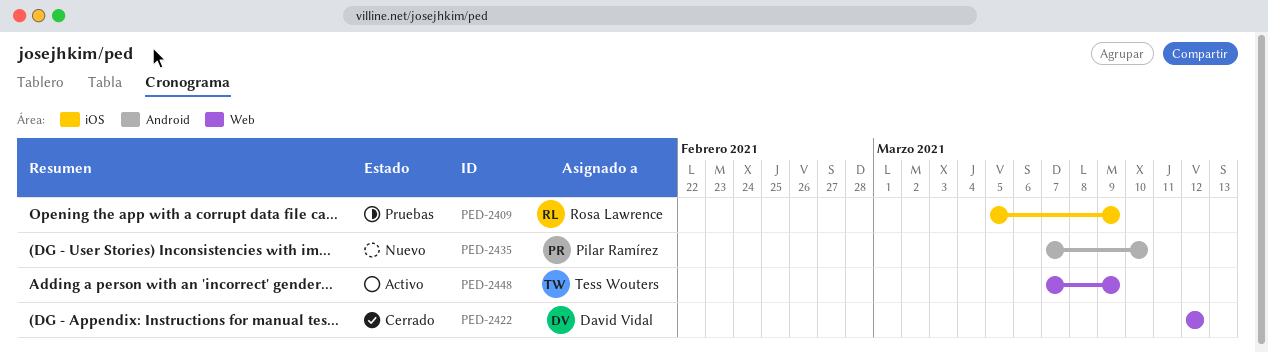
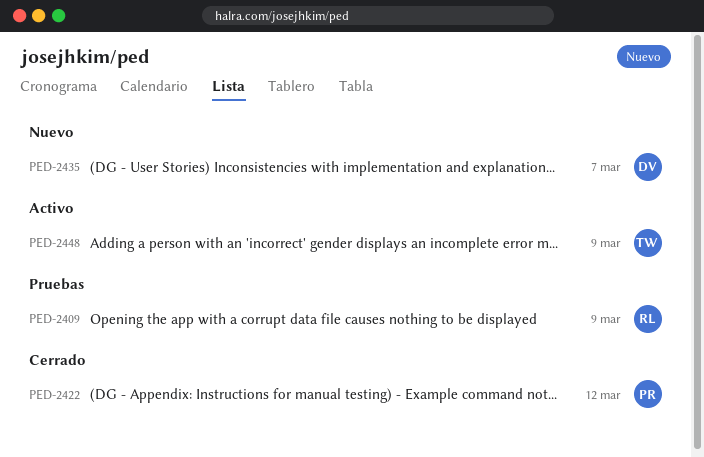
PED-2422, owner: David Vidal -> Pilar Ramírez
PED-2435, owner: Pilar Ramírez -> David Vidal
PED-2435, due: Mar 10 -> Mar 7

